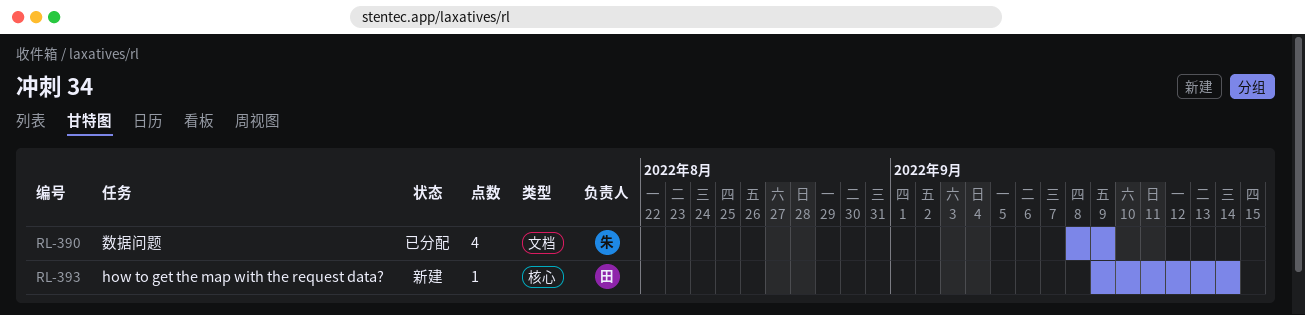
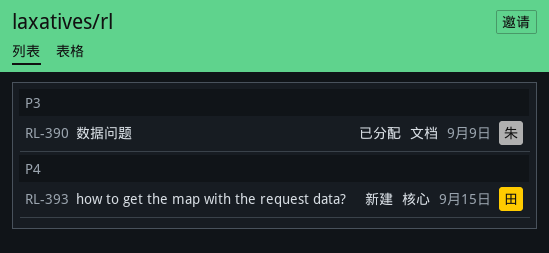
RL-393, due: Sep 14 -> Sep 15

